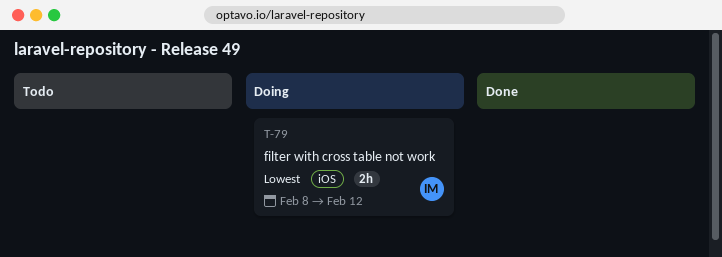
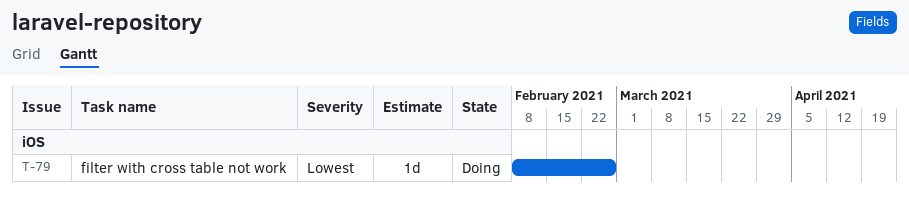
T-79, estimate: 2h -> 1d
T-79, due: Feb 12 -> Feb 26

